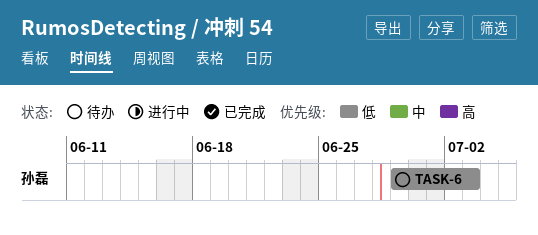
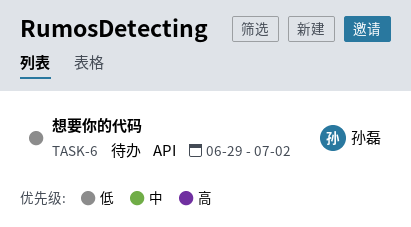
TASK-6, due: Jul 3 -> Jul 2

